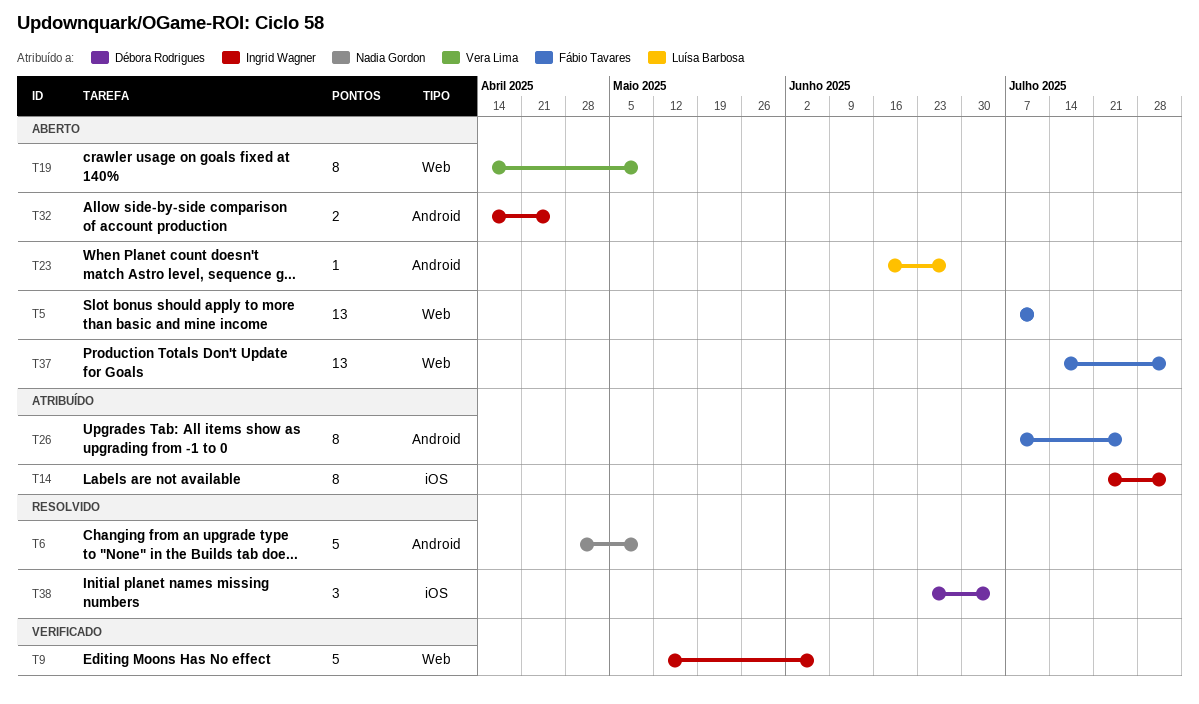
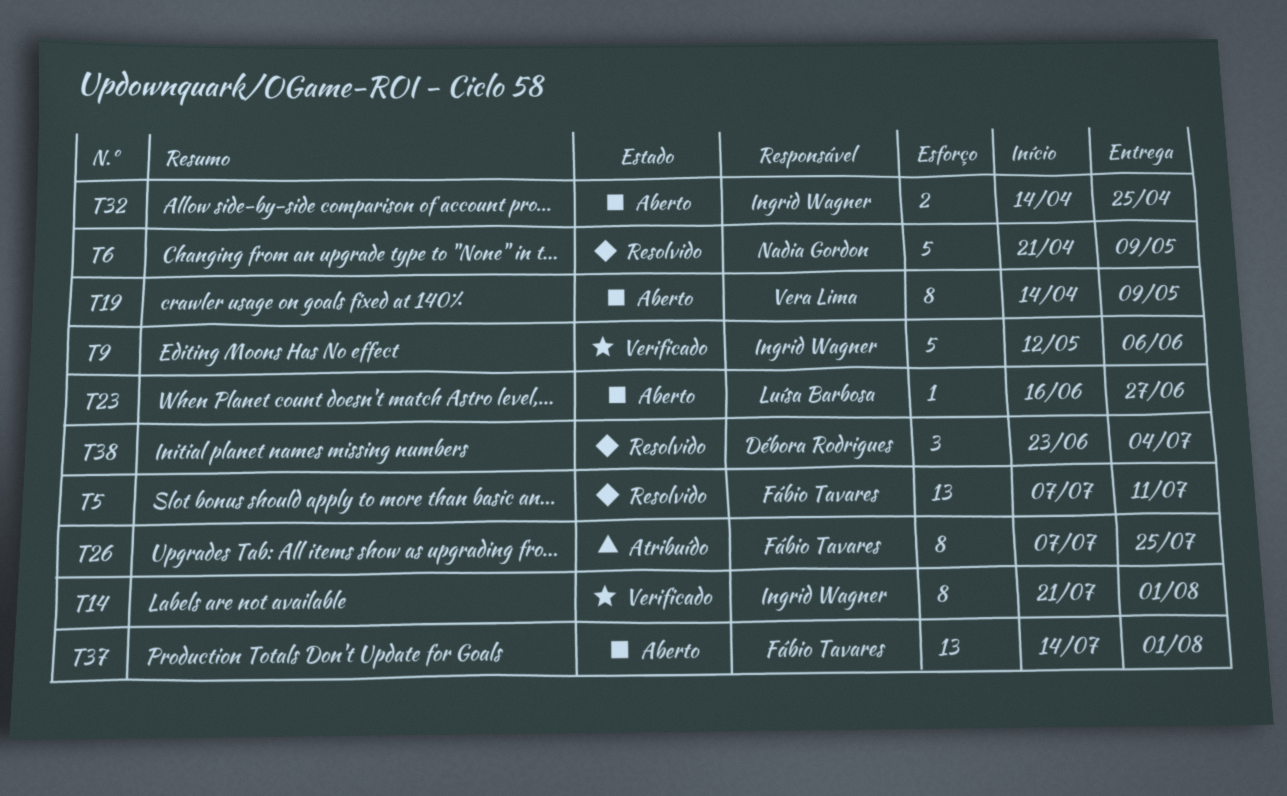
T5, status: Aberto -> Resolvido
T6, start: Apr 28 -> Apr 21
T14, status: Atribuído -> Verificado

